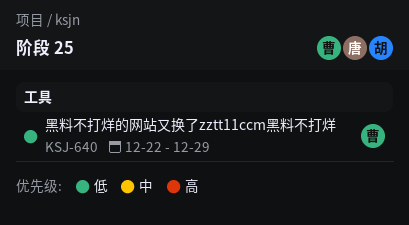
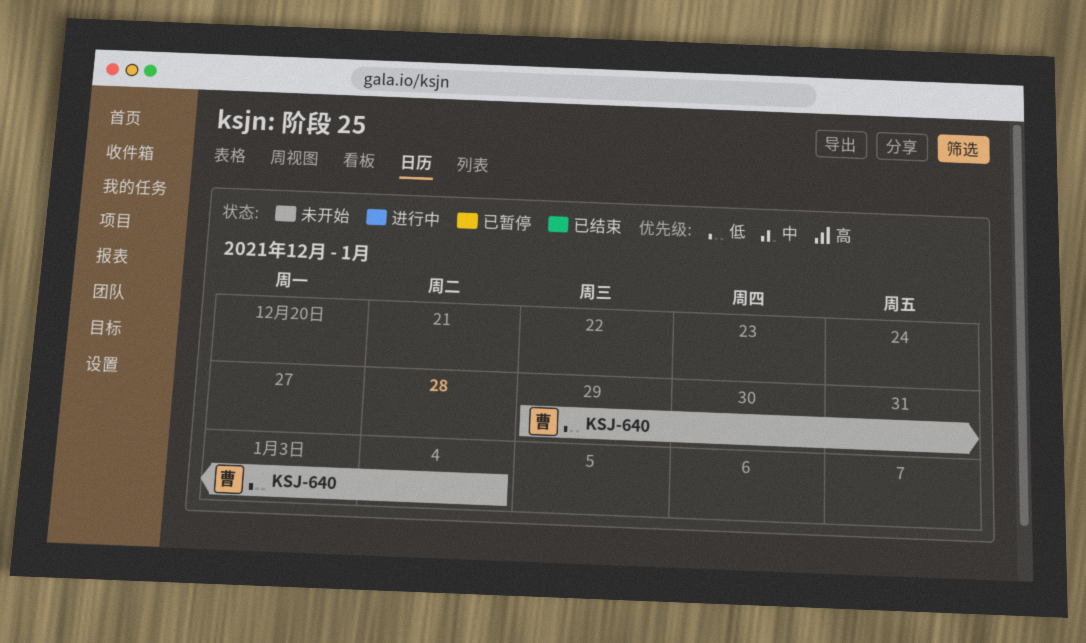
KSJ-640, start: Dec 22 -> Dec 29
KSJ-640, due: Dec 29 -> Jan 4

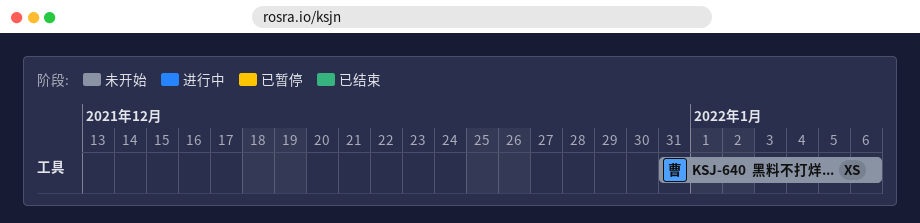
KSJ-640, start: Dec 29 -> Dec 31
KSJ-640, due: Jan 4 -> Jan 6

